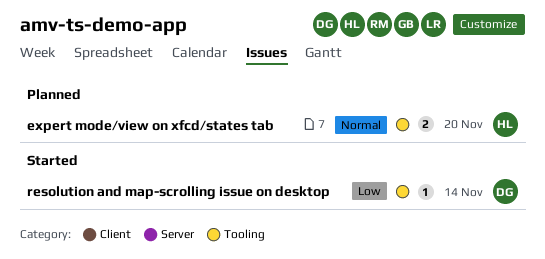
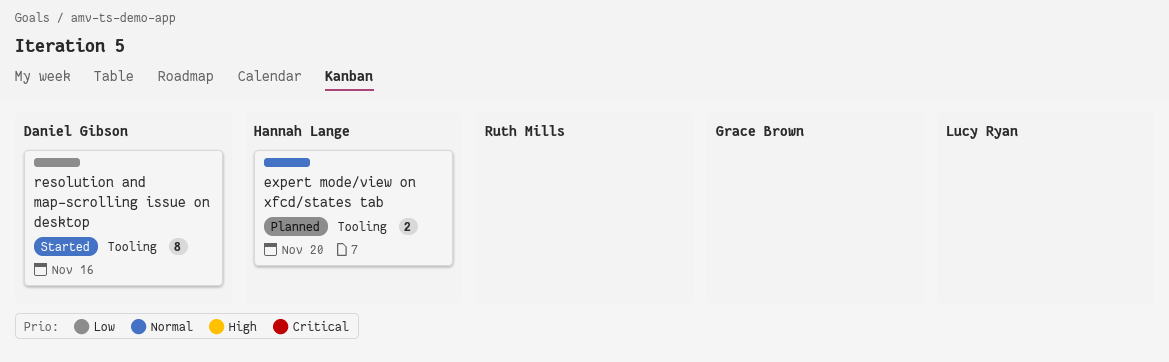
resolution and map-scrolling issue on desktop, estimate: 1 -> 8
resolution and map-scrolling issue on desktop, due: Nov 14 -> Nov 16

